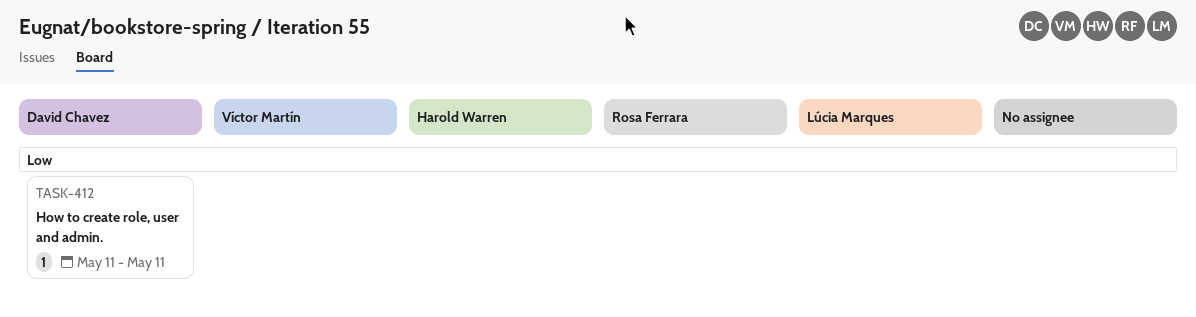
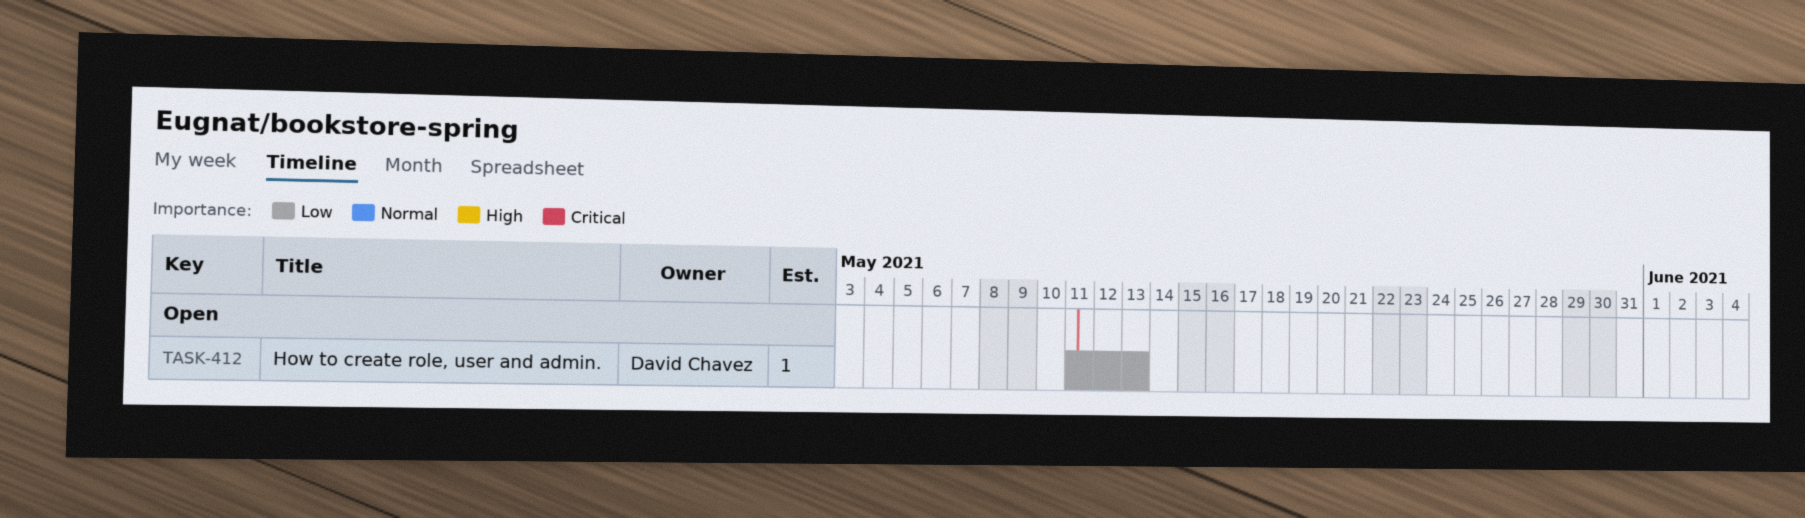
TASK-412, due: May 11 -> May 13

